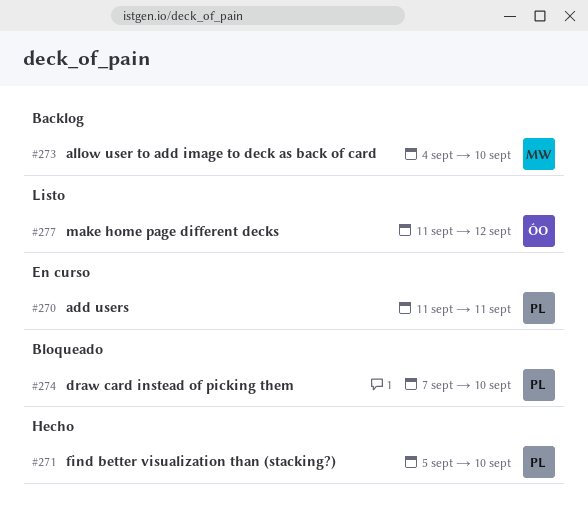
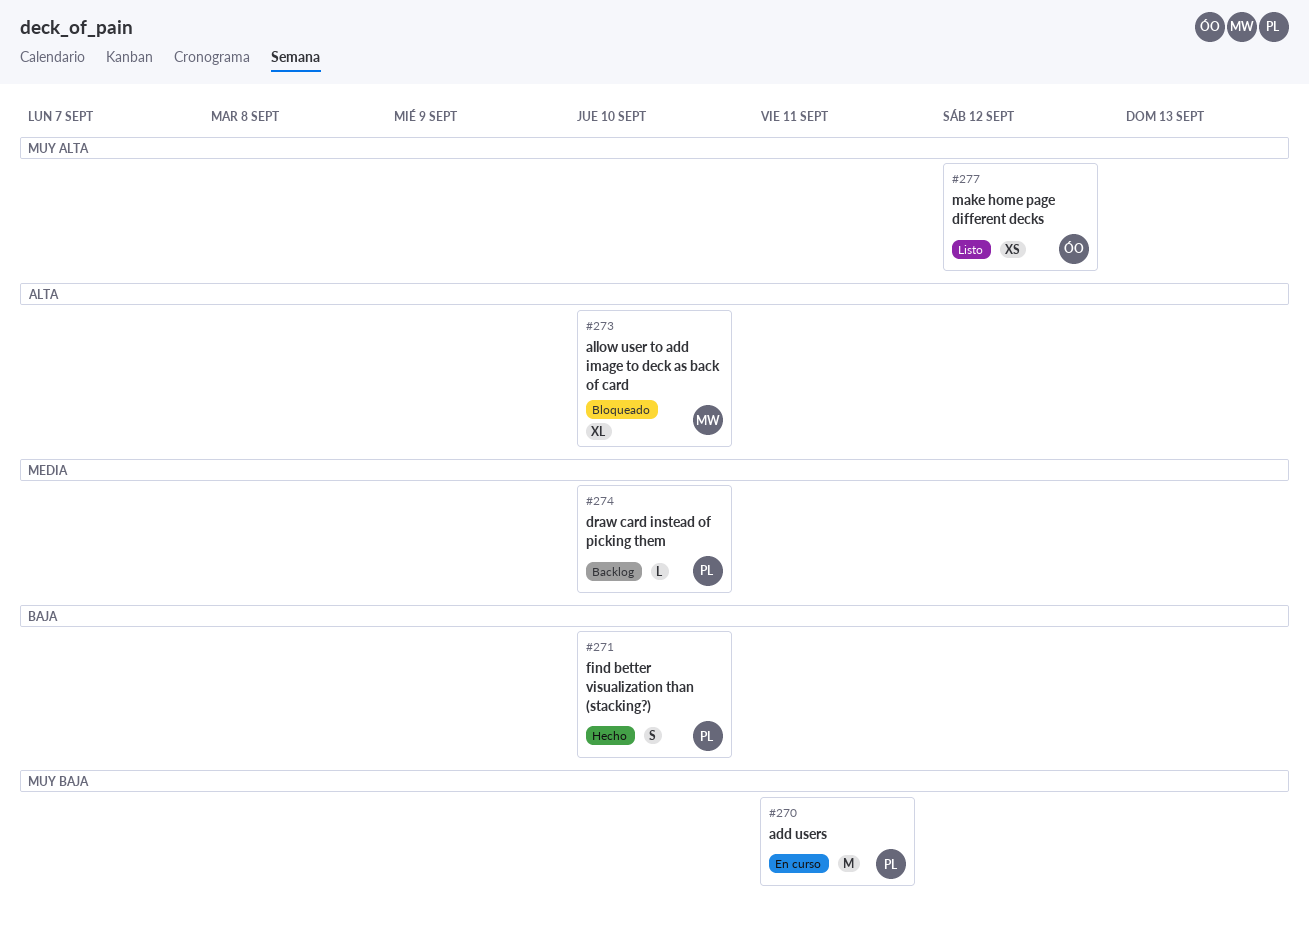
#273, status: Backlog -> Bloqueado
#274, status: Bloqueado -> Backlog

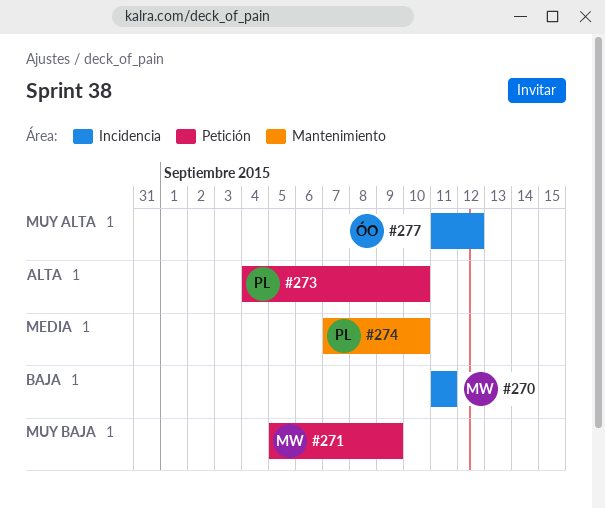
#270, owner: PL -> MW
#270, priority: Muy baja -> Baja
#271, owner: PL -> MW
#271, priority: Baja -> Muy baja
#271, due: Sep 10 -> Sep 9
#273, owner: MW -> PL

